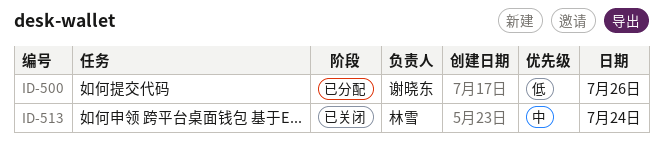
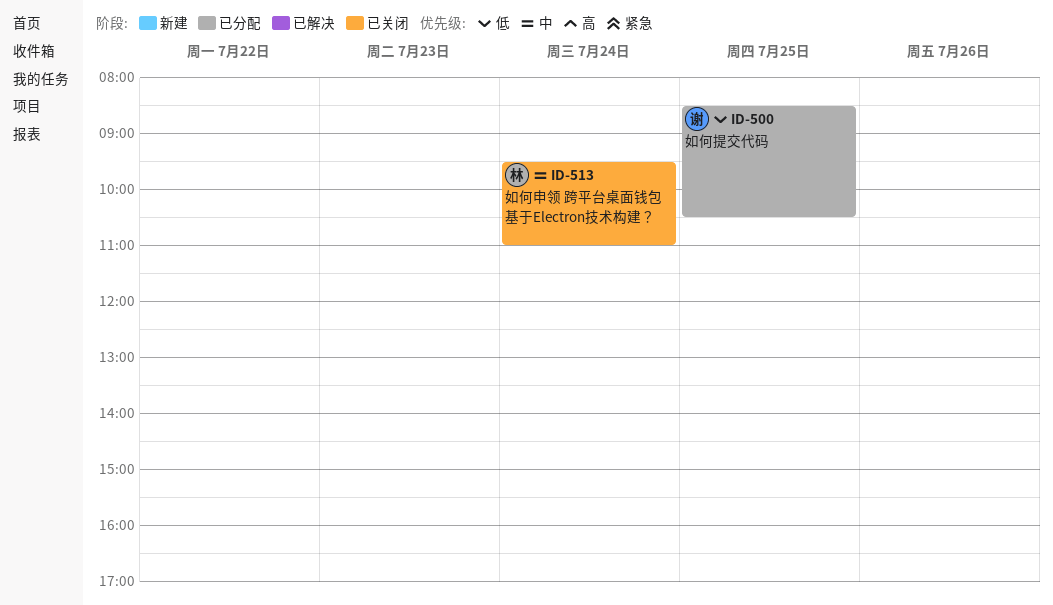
ID-500, day: Jul 26 -> Jul 25

